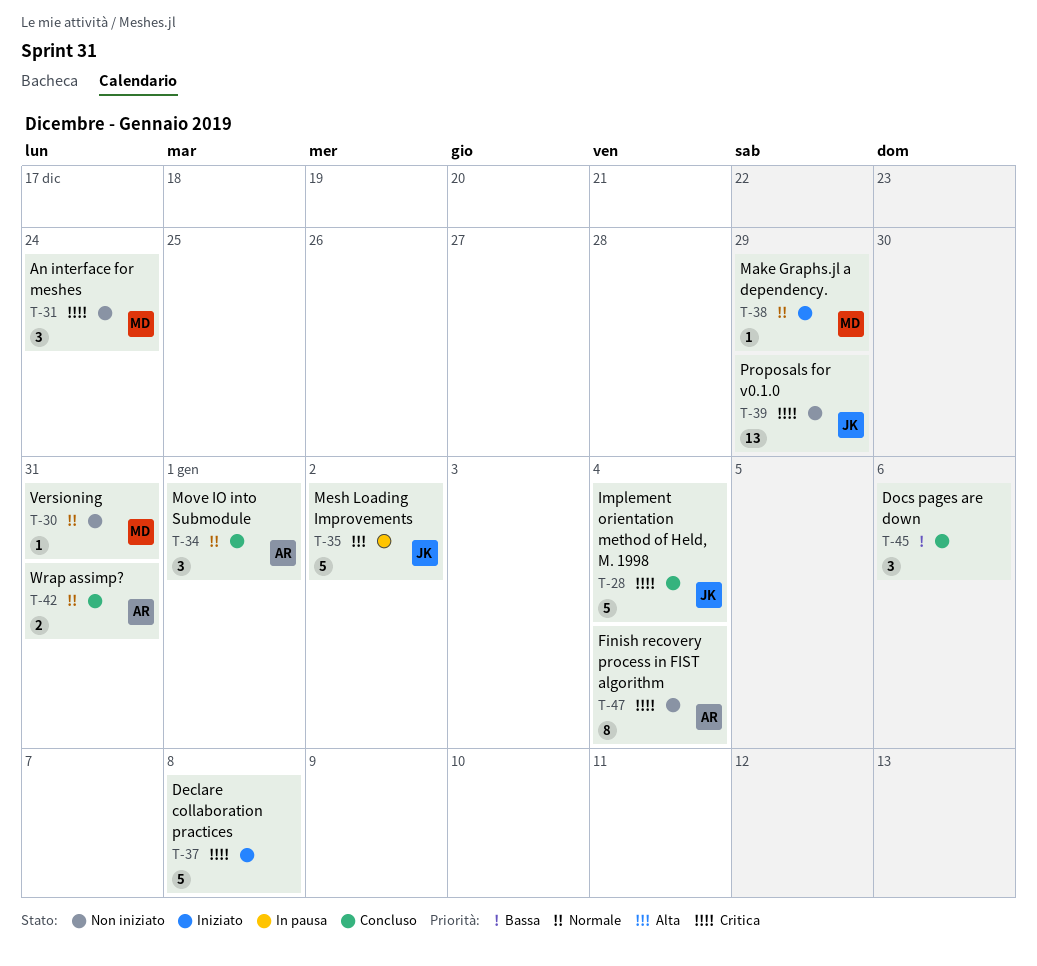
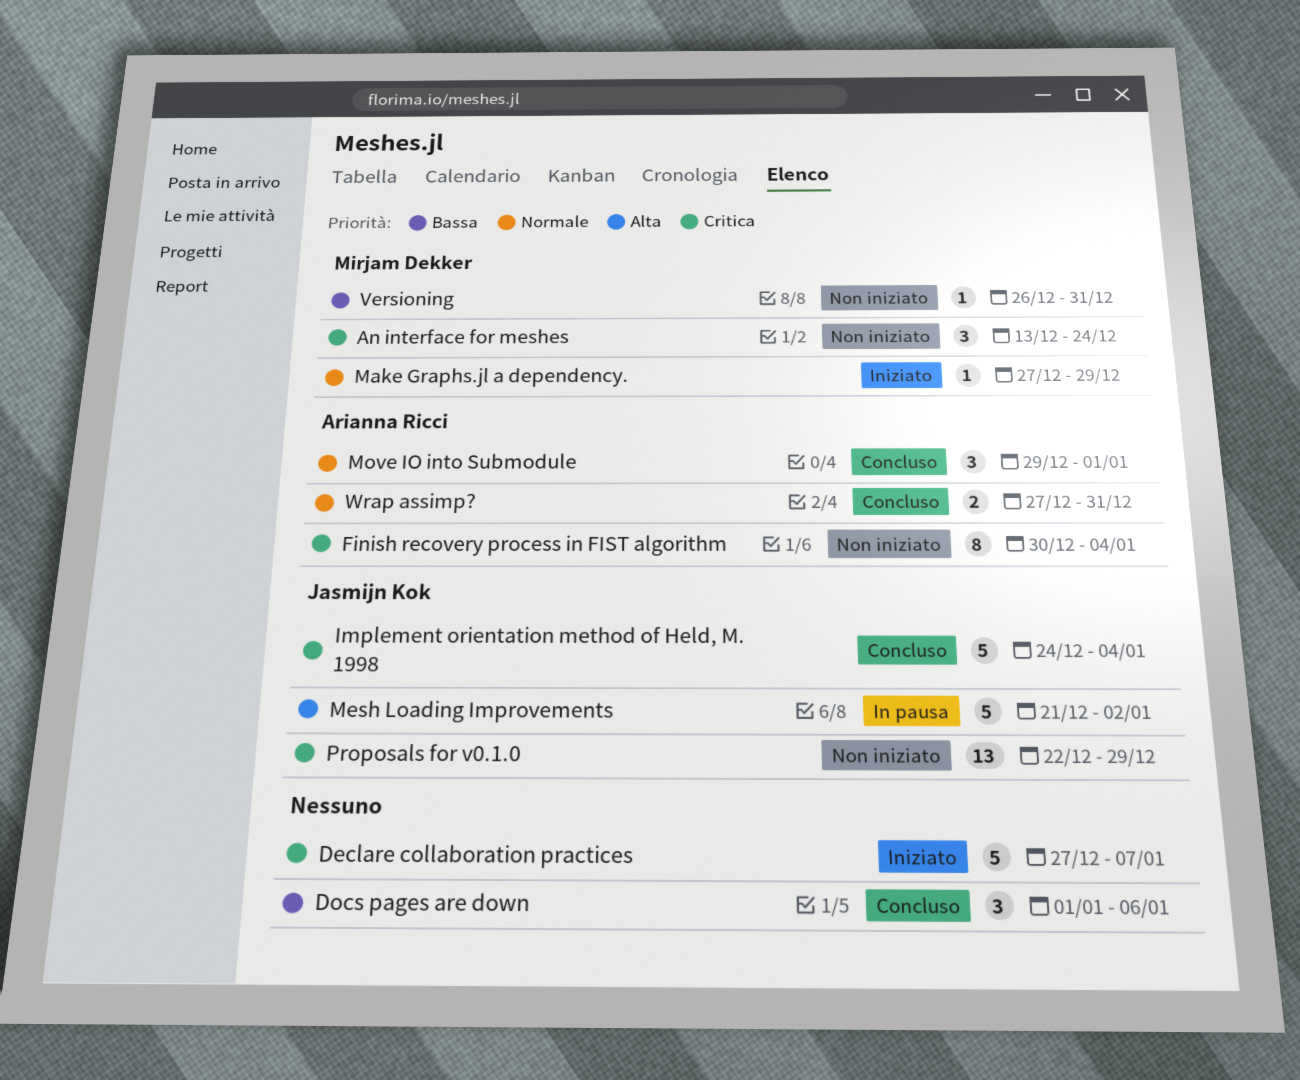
Declare collaboration practices, due: Jan 8 -> Jan 7
Versioning, priority: Normale -> Bassa

